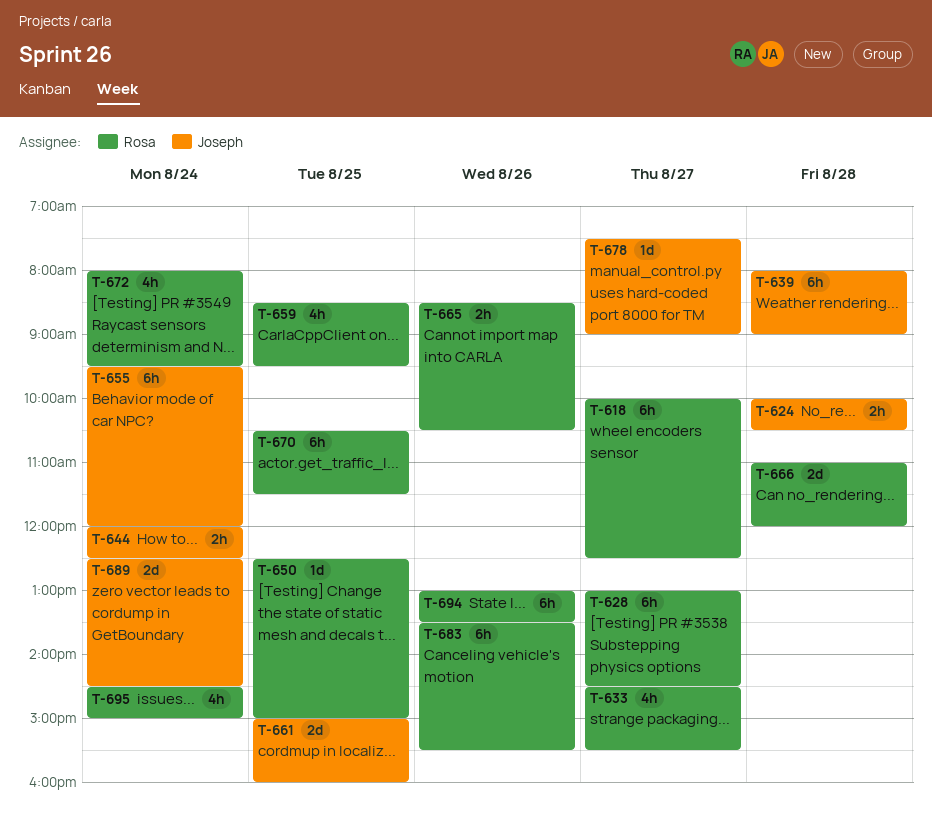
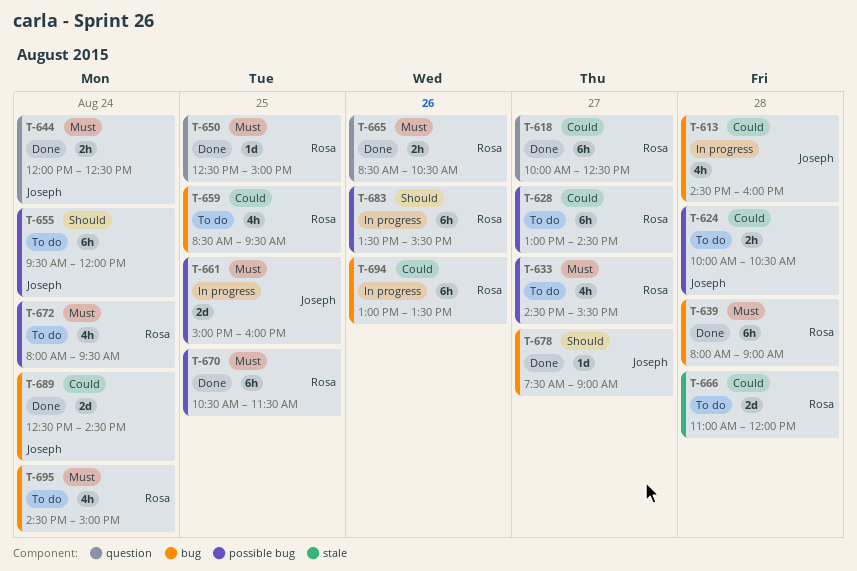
T-613: none -> present
T-639, owner: Joseph -> Rosa

